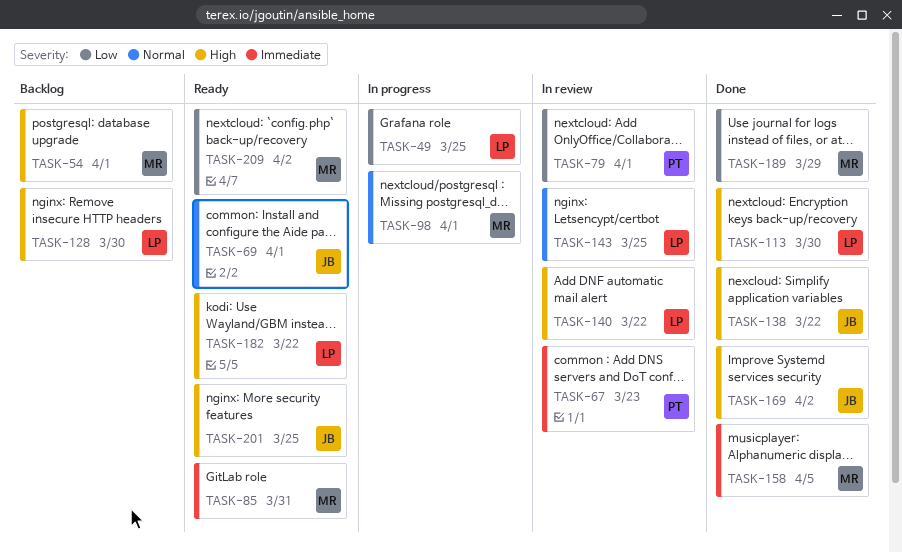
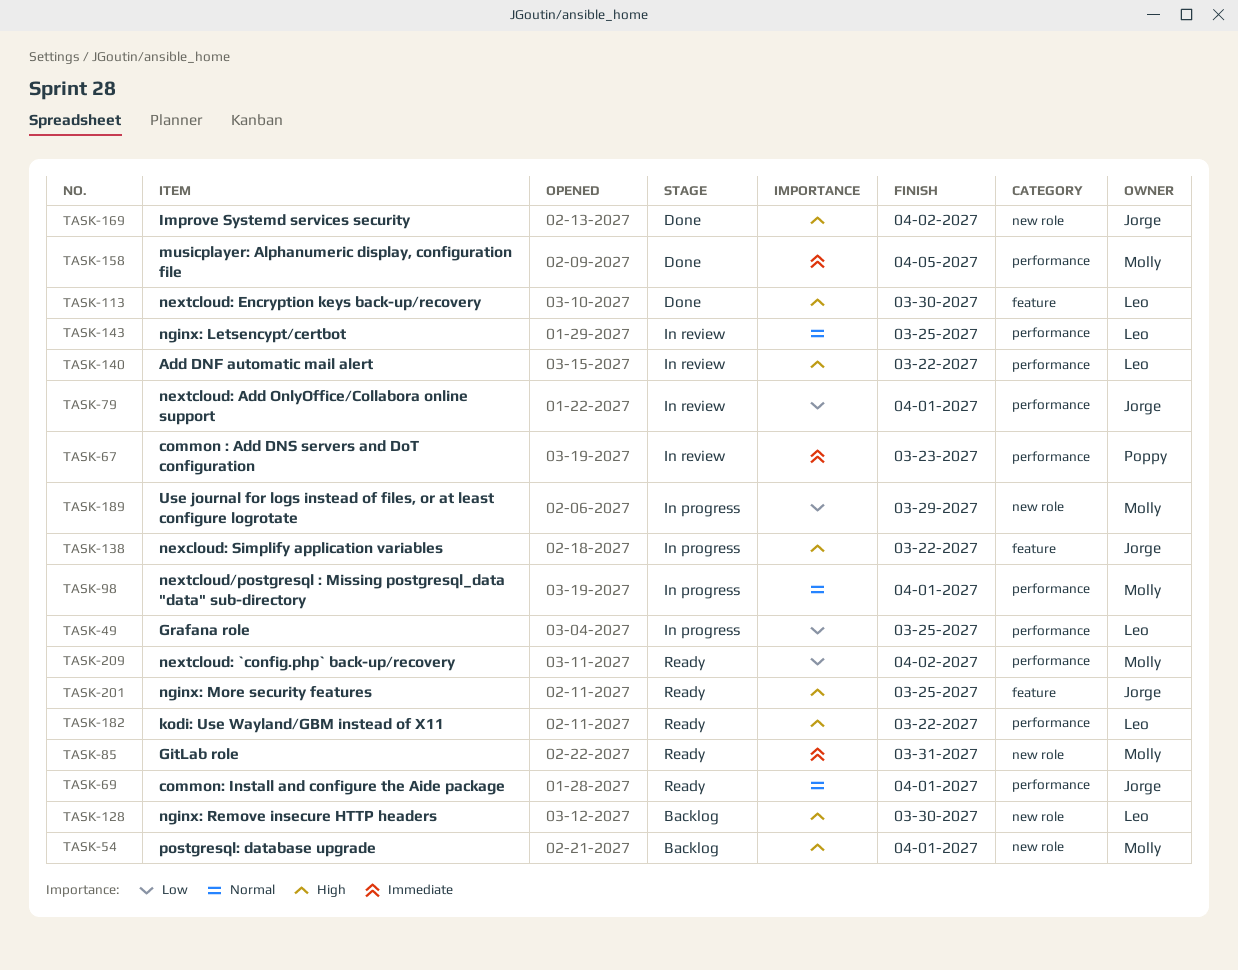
TASK-79, owner: Poppy -> Jorge
TASK-138, status: Done -> In progress
TASK-189, status: Done -> In progress

